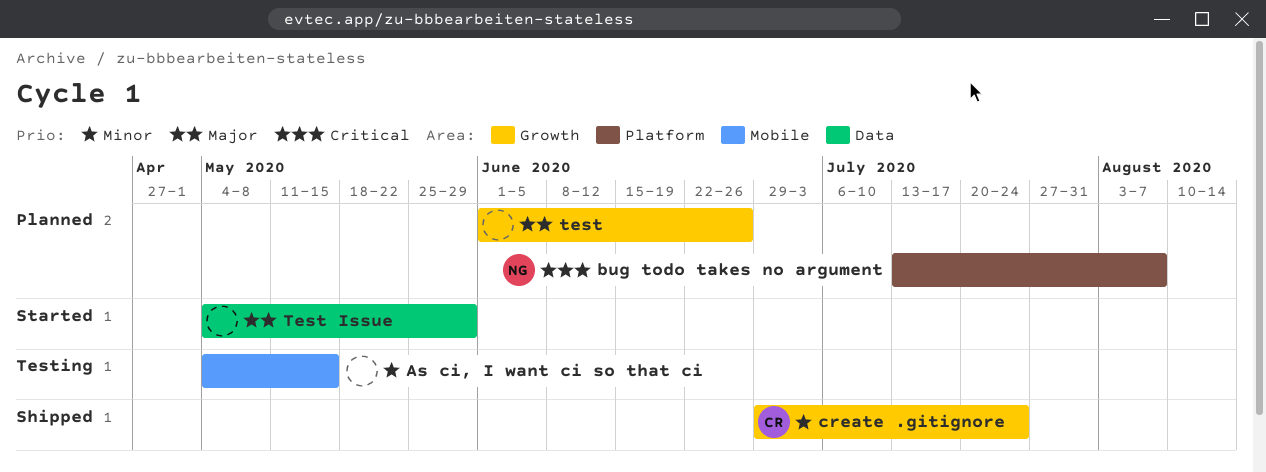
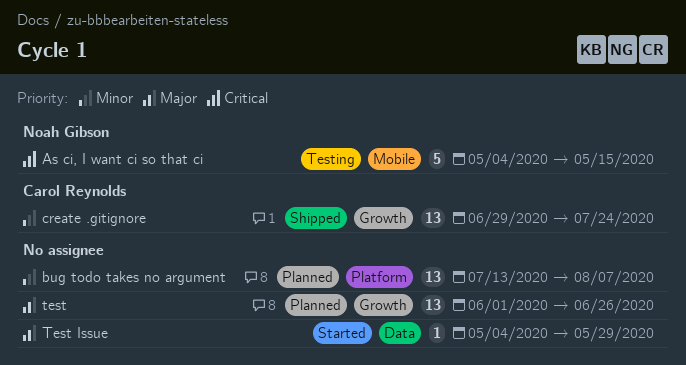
As ci, I want ci so that ci, owner: none -> Noah Gibson
As ci, I want ci so that ci, priority: Minor -> Critical
bug todo takes no argument, owner: Noah Gibson -> none
bug todo takes no argument, priority: Critical -> Minor

